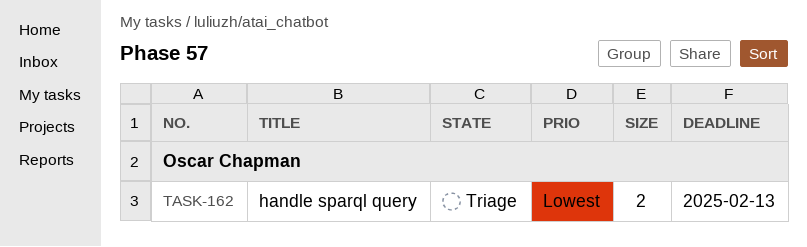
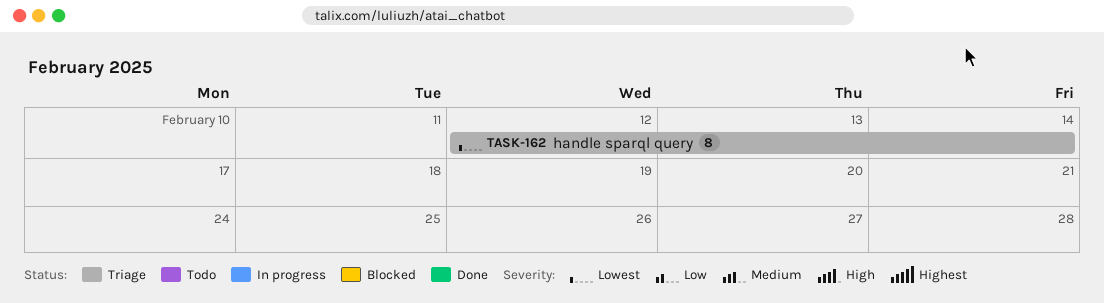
TASK-162, estimate: 2 -> 8
TASK-162, due: Feb 13 -> Feb 14

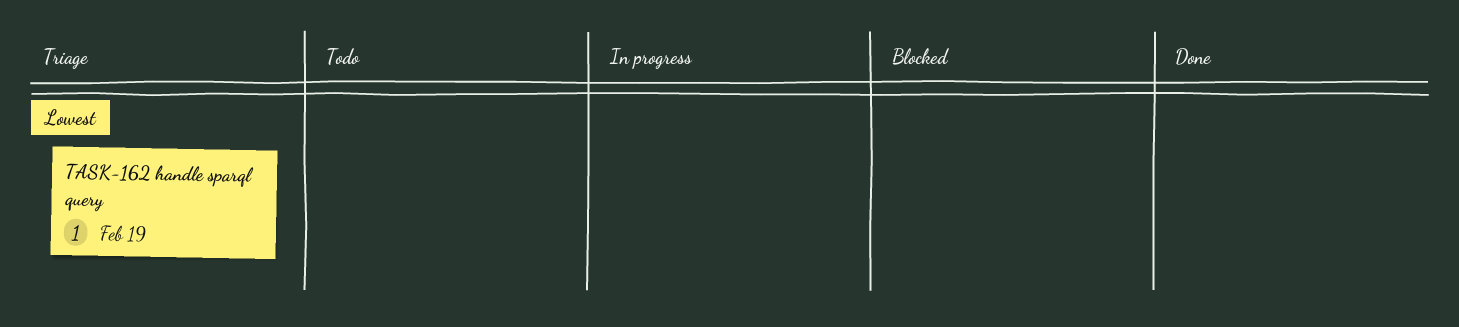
TASK-162, estimate: 8 -> 1
TASK-162, due: Feb 14 -> Feb 19

